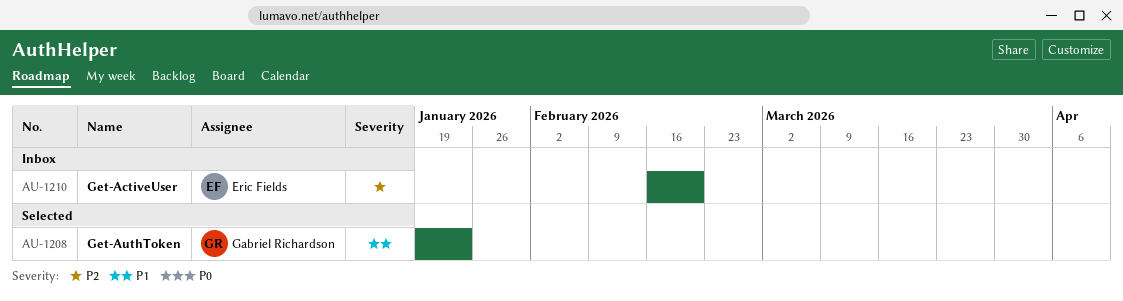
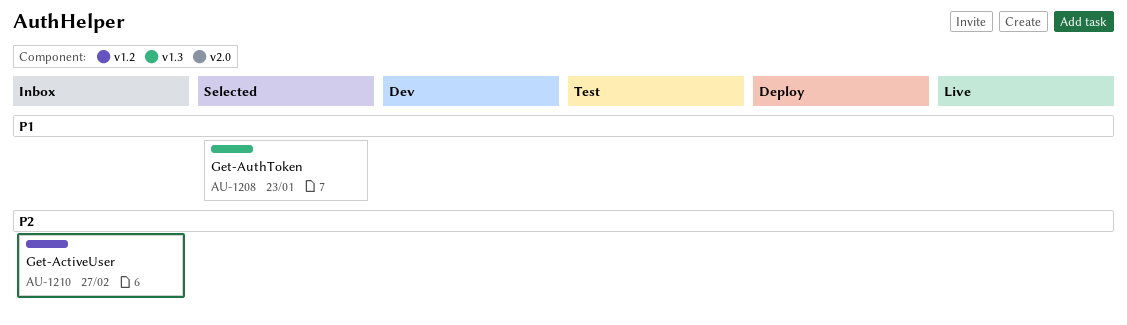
AU-1210, due: Feb 20 -> Feb 27

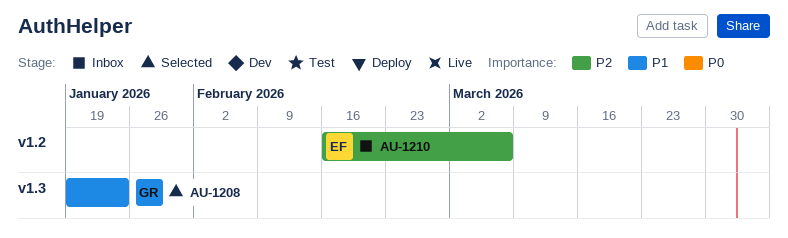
AU-1210, due: Feb 27 -> Mar 6

